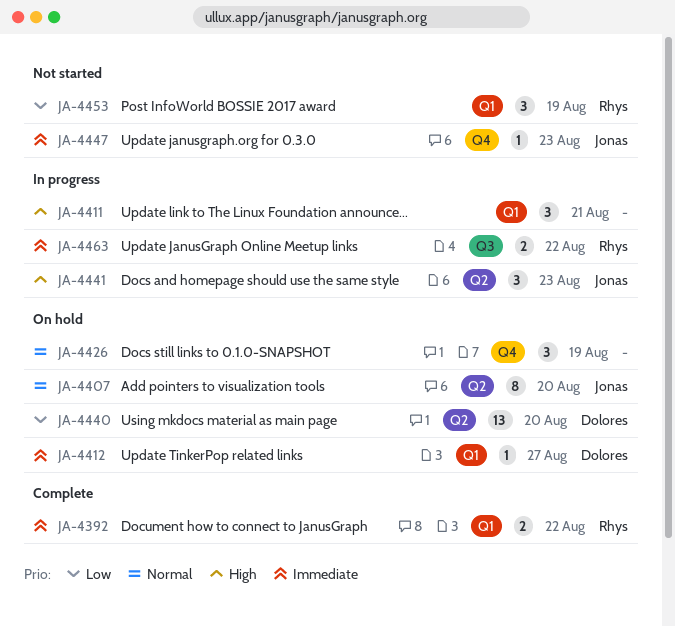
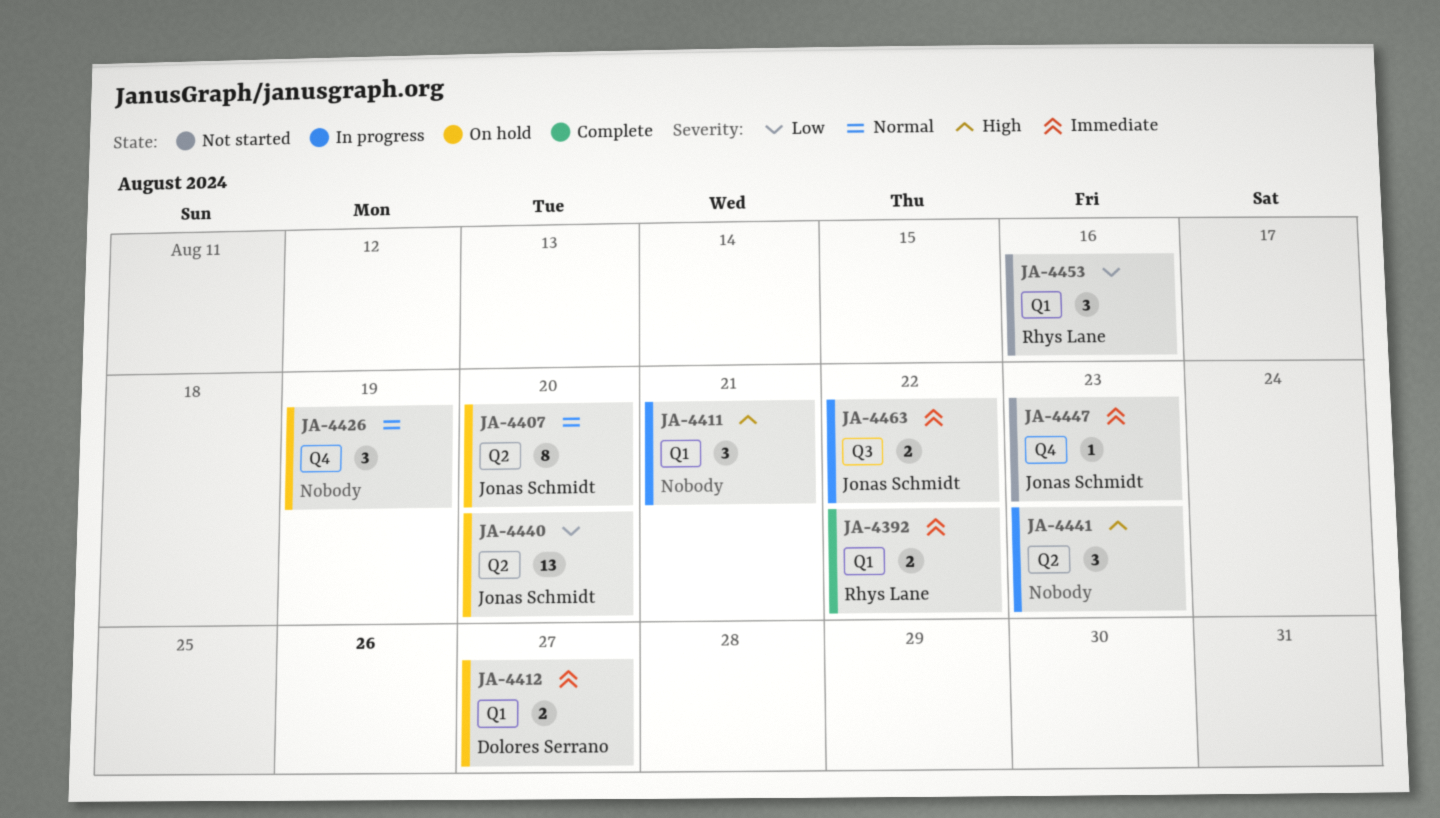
JA-4412, estimate: 1 -> 2
JA-4440, owner: Dolores Serrano -> Jonas Schmidt
JA-4441, owner: Jonas Schmidt -> none
JA-4453, due: Aug 19 -> Aug 16
JA-4463, owner: Rhys Lane -> Jonas Schmidt

